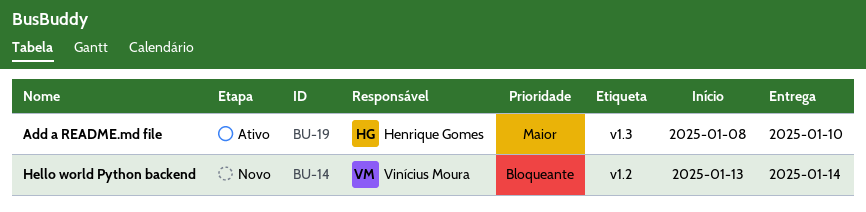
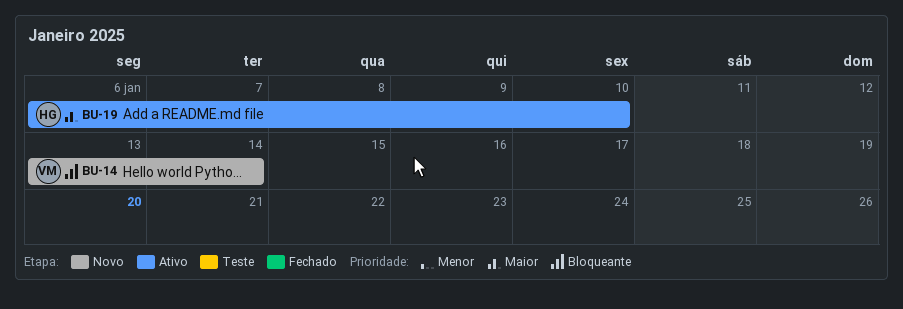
BU-19, start: Jan 8 -> Jan 6

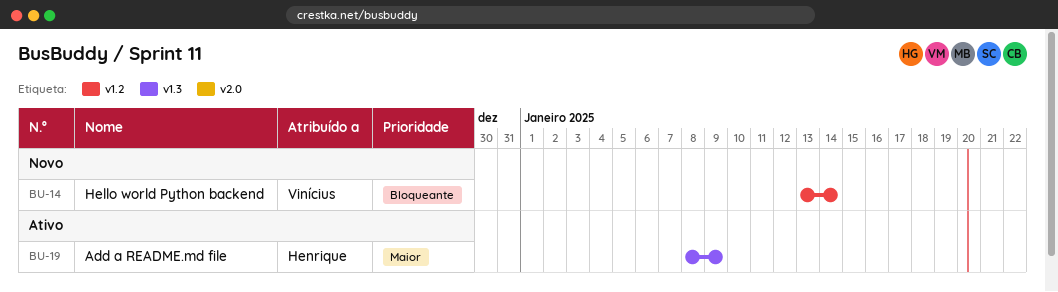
BU-19, start: Jan 6 -> Jan 8
BU-19, due: Jan 10 -> Jan 9

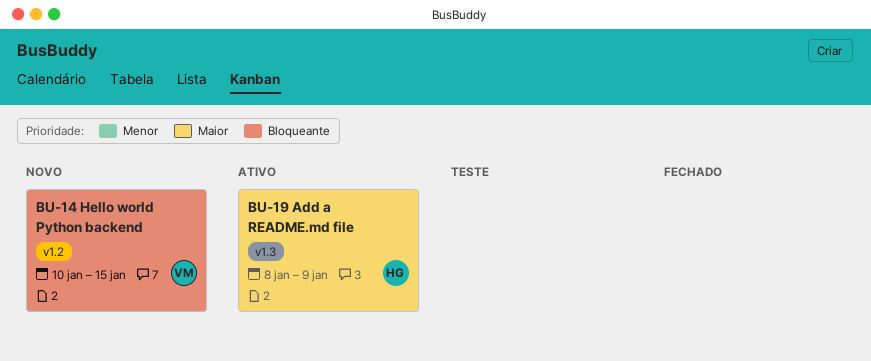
BU-14, start: Jan 13 -> Jan 10
BU-14, due: Jan 14 -> Jan 15

